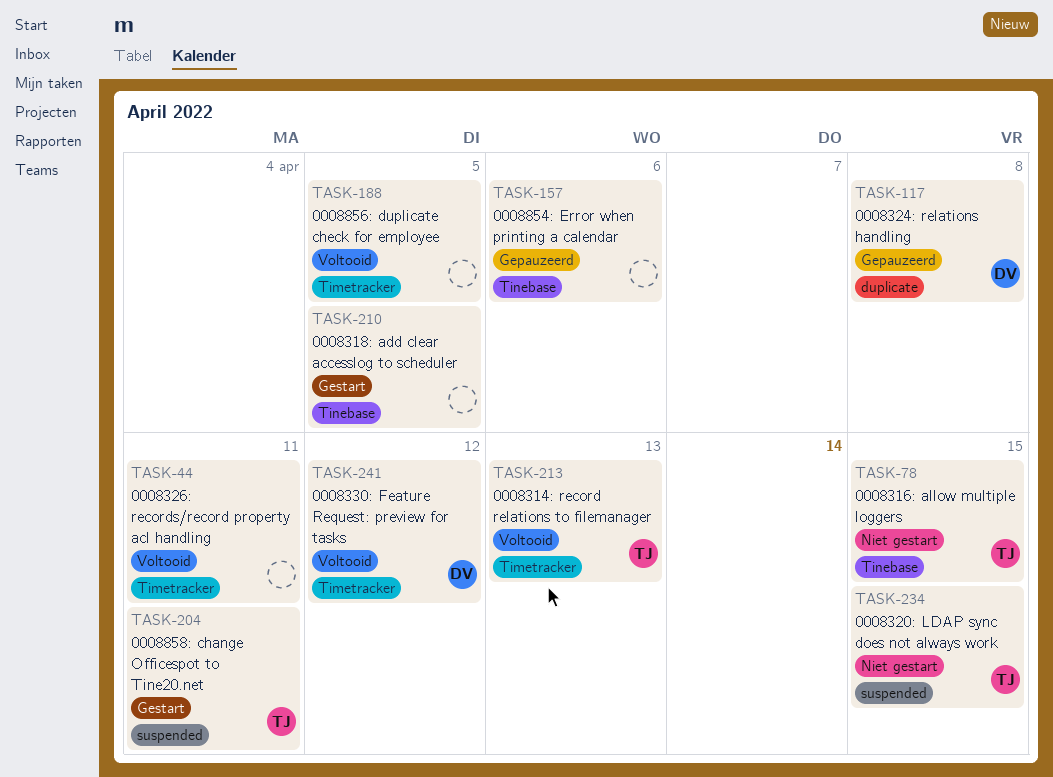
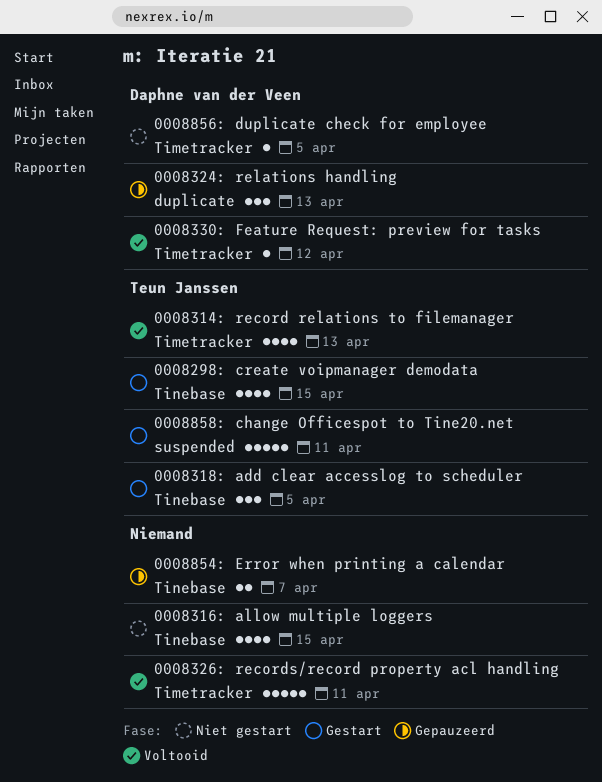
0008298: create voipmanager demodata: none -> present
0008316: allow multiple loggers, owner: Teun Janssen -> none
0008318: add clear accesslog to scheduler, owner: none -> Teun Janssen
0008320: LDAP sync does not always work: present -> none
0008324: relations handling, due: Apr 8 -> Apr 13
0008854: Error when printing a calendar, due: Apr 6 -> Apr 7
0008856: duplicate check for employee, status: Voltooid -> Niet gestart
0008856: duplicate check for employee, owner: none -> Daphne van der Veen

